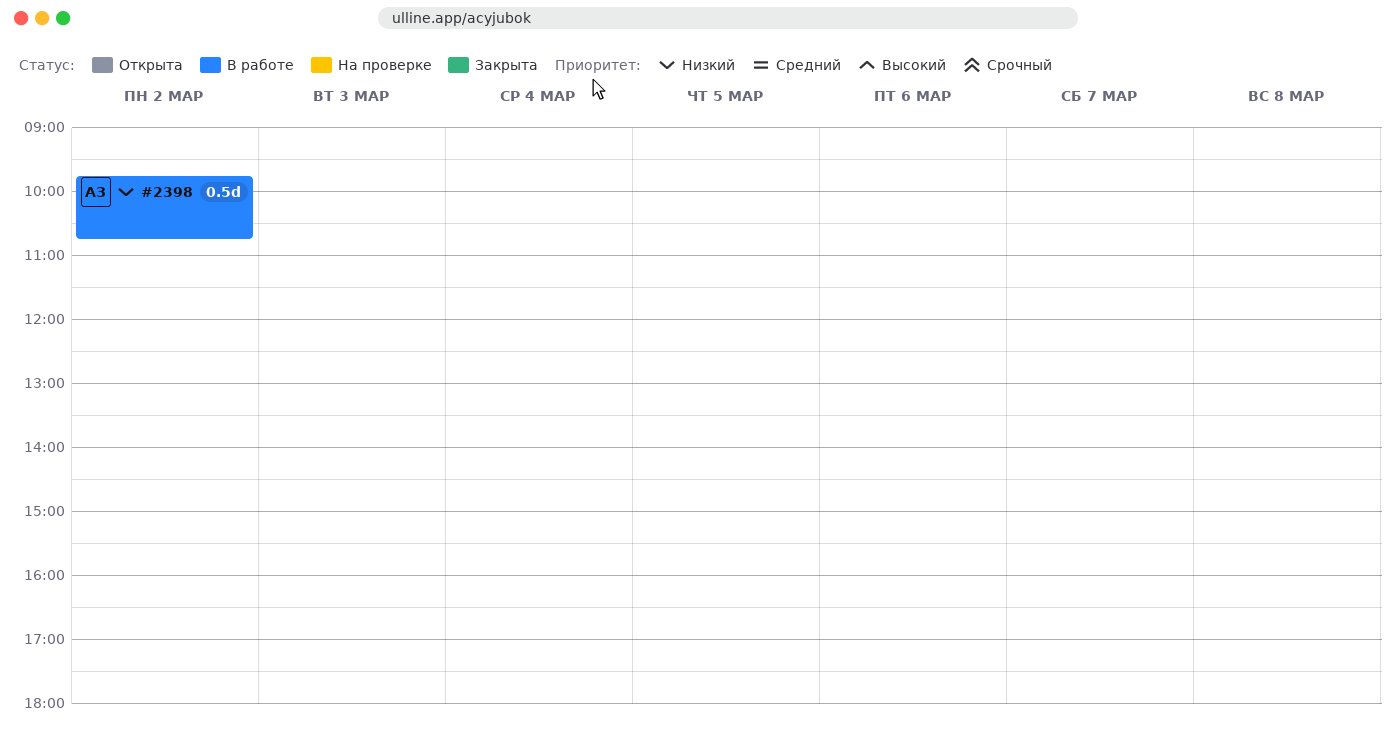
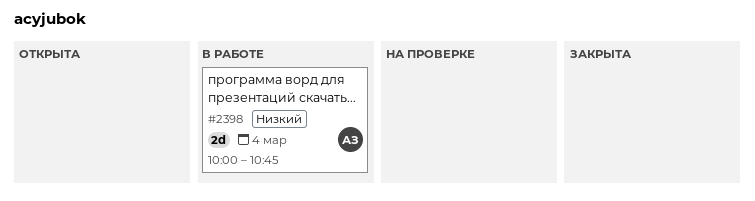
#2398, estimate: 0.5d -> 2d
#2398, day: Mar 2 -> Mar 4
#2398, begins: 09:45 -> 10:00

